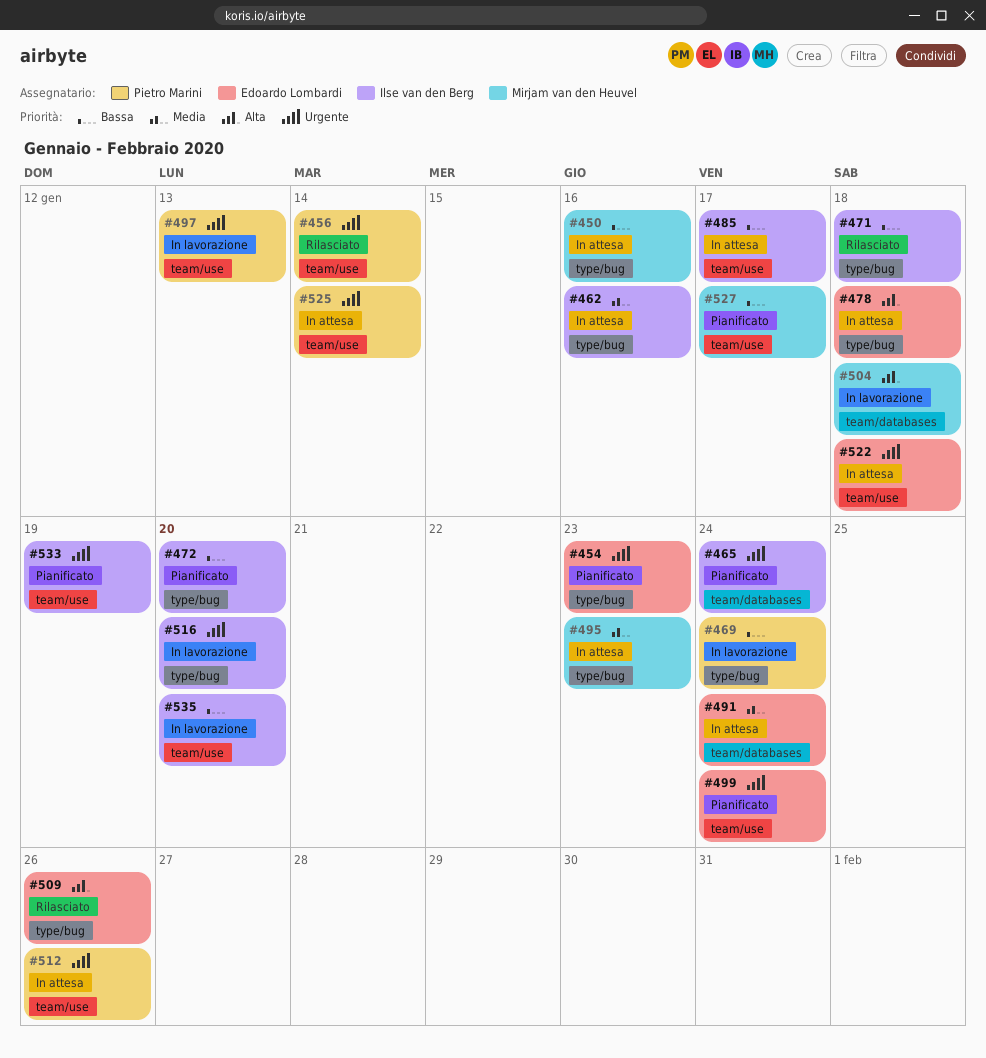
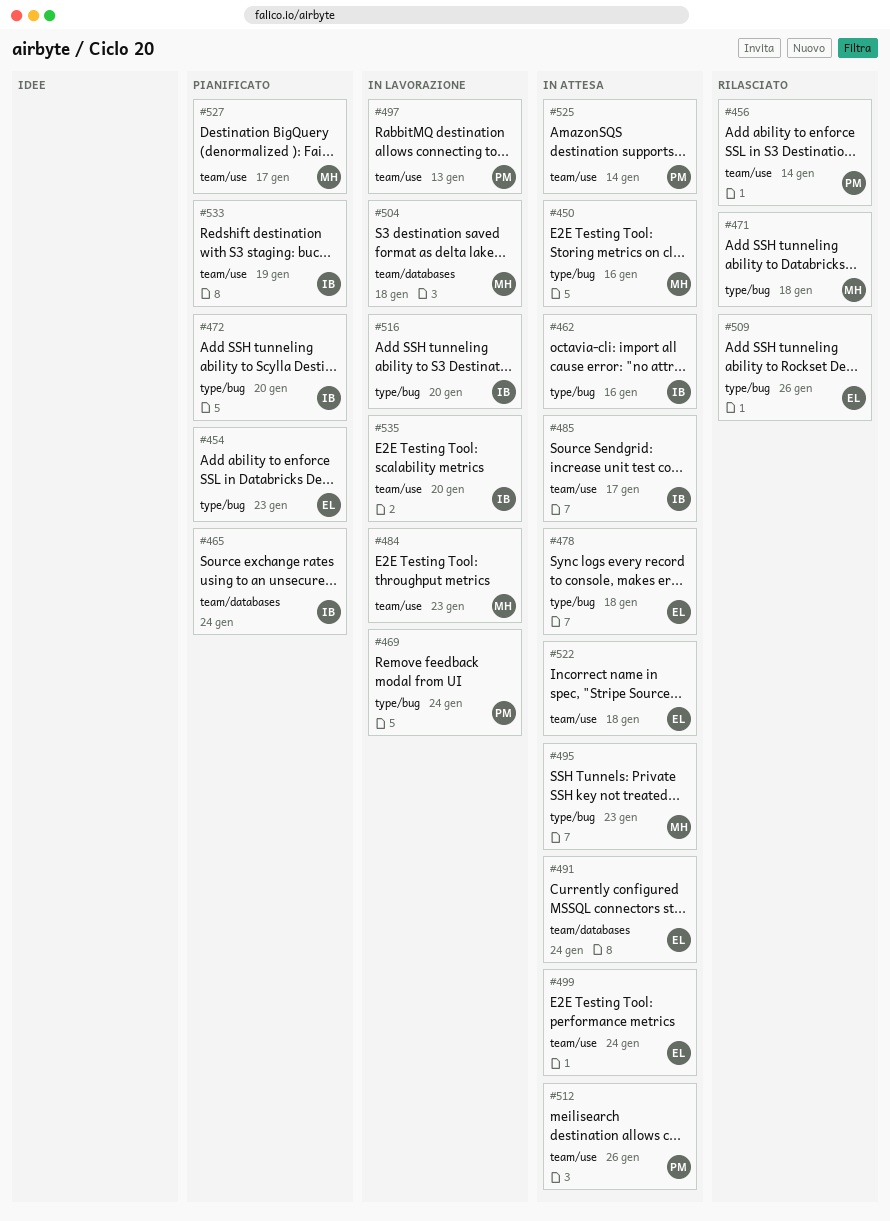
#471, owner: Ilse van den Berg -> Mirjam van den Heuvel
#484: none -> present
#499, status: Pianificato -> In attesa

